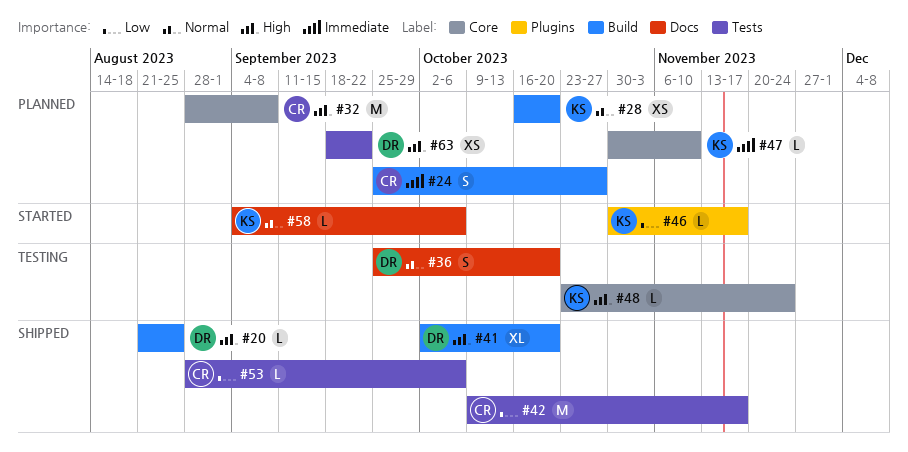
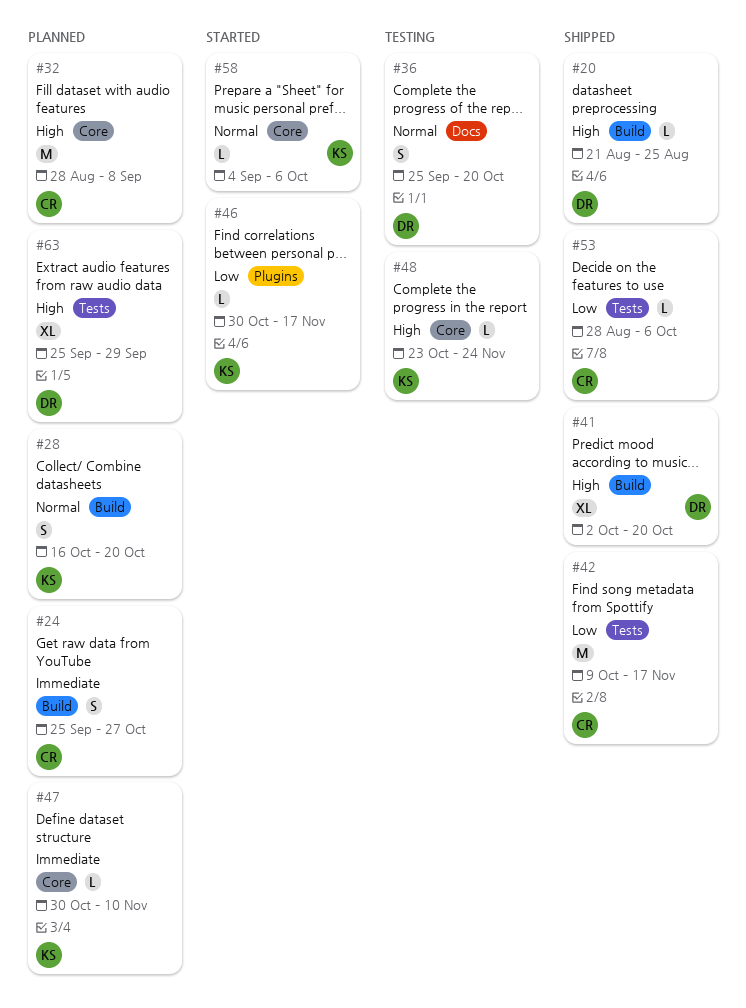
#28, estimate: XS -> S
#58, label: Docs -> Core
#63, estimate: XS -> XL
#63, start: Sep 18 -> Sep 25
#63, due: Sep 22 -> Sep 29

